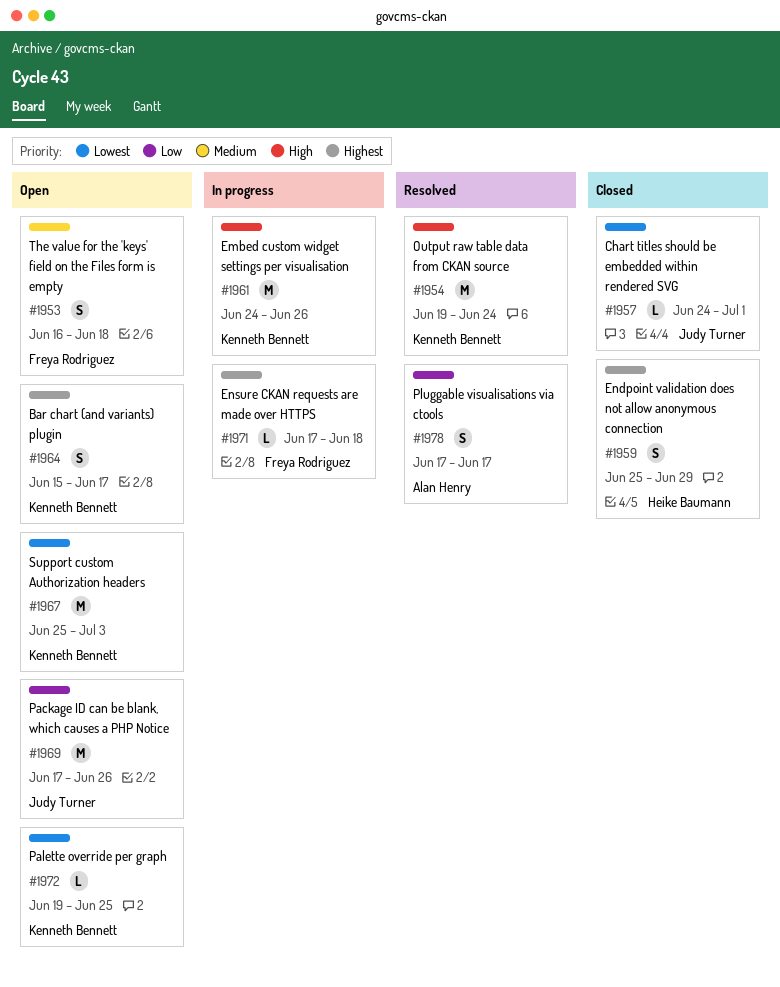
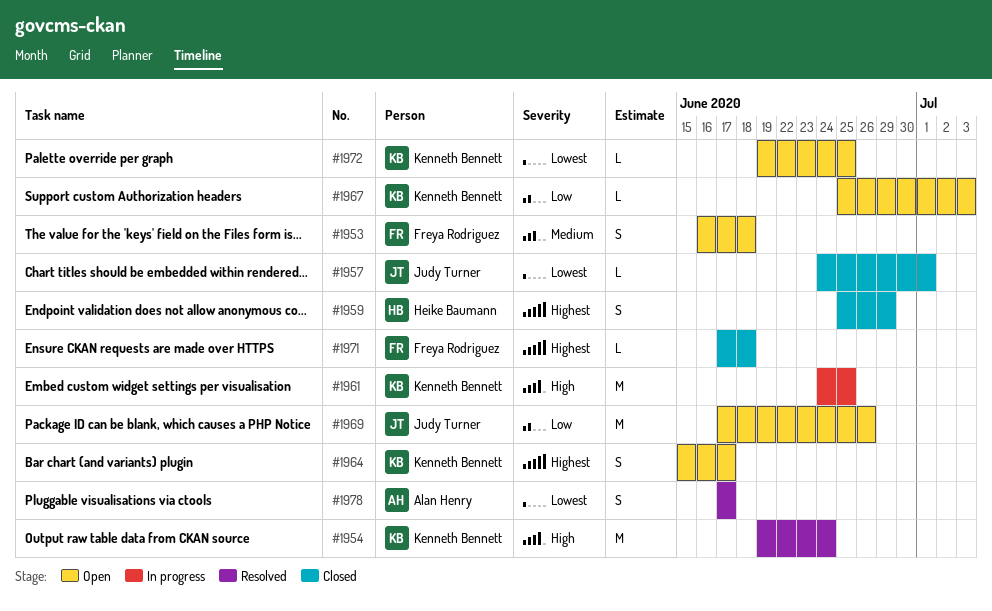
#1961, due: Jun 26 -> Jun 25
#1967, priority: Lowest -> Low
#1967, estimate: M -> L
#1971, status: In progress -> Closed
#1978, priority: Low -> Lowest

